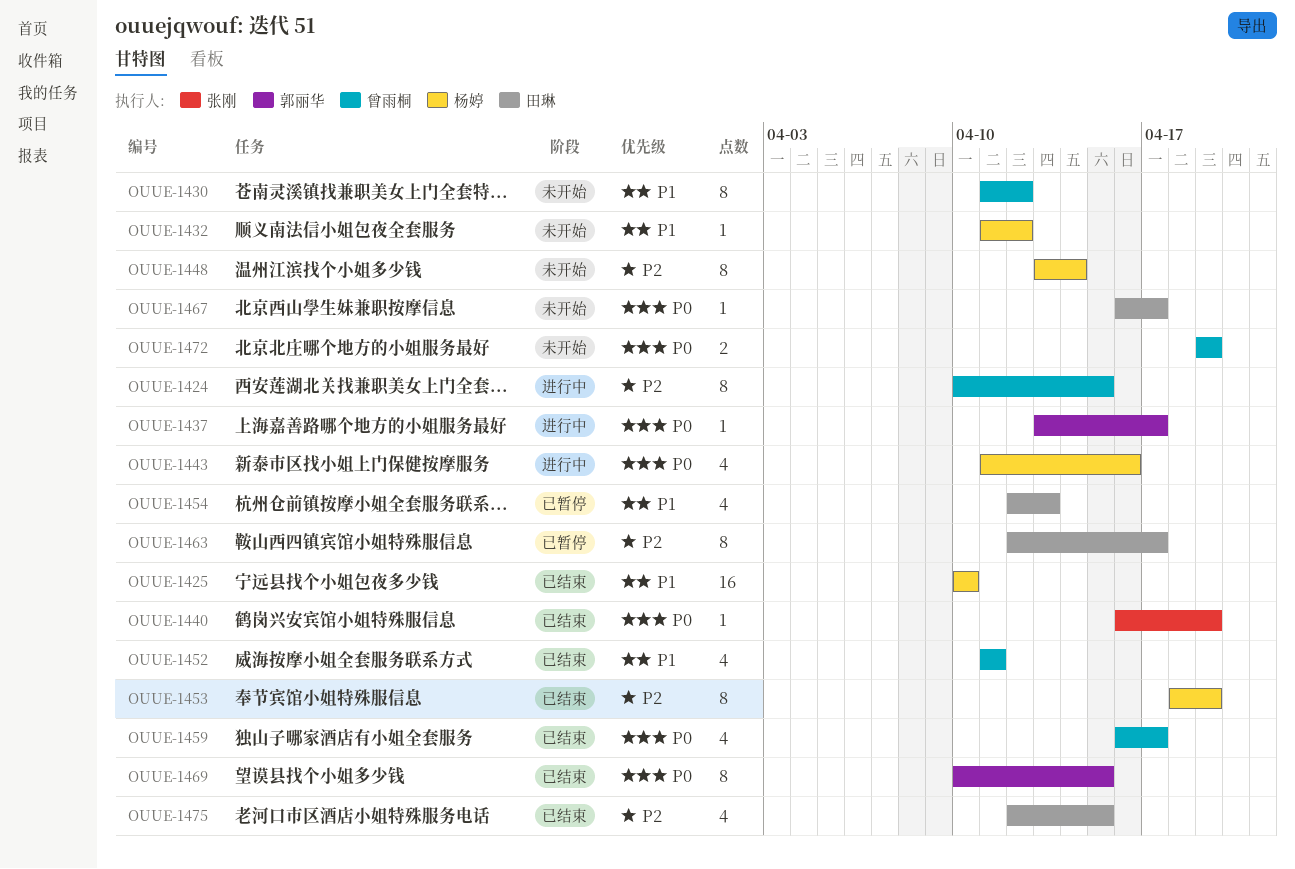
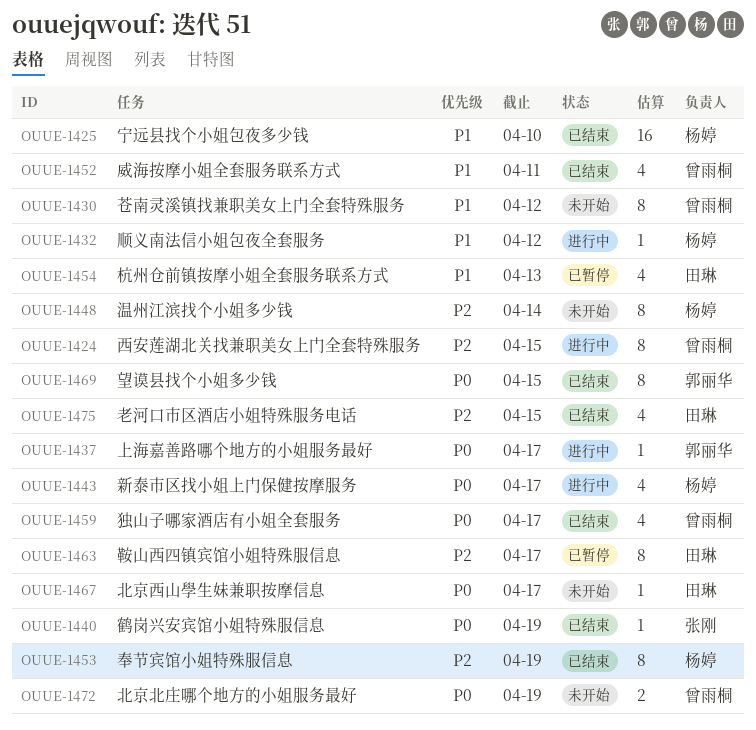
OUUE-1432, status: 未开始 -> 进行中
OUUE-1443, due: Apr 16 -> Apr 17

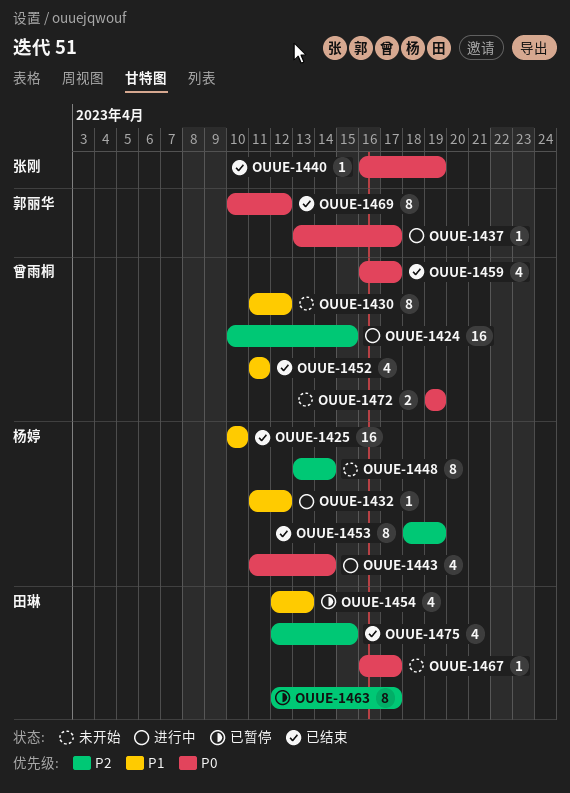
OUUE-1424, estimate: 8 -> 16
OUUE-1443, due: Apr 17 -> Apr 14
OUUE-1469, due: Apr 15 -> Apr 12

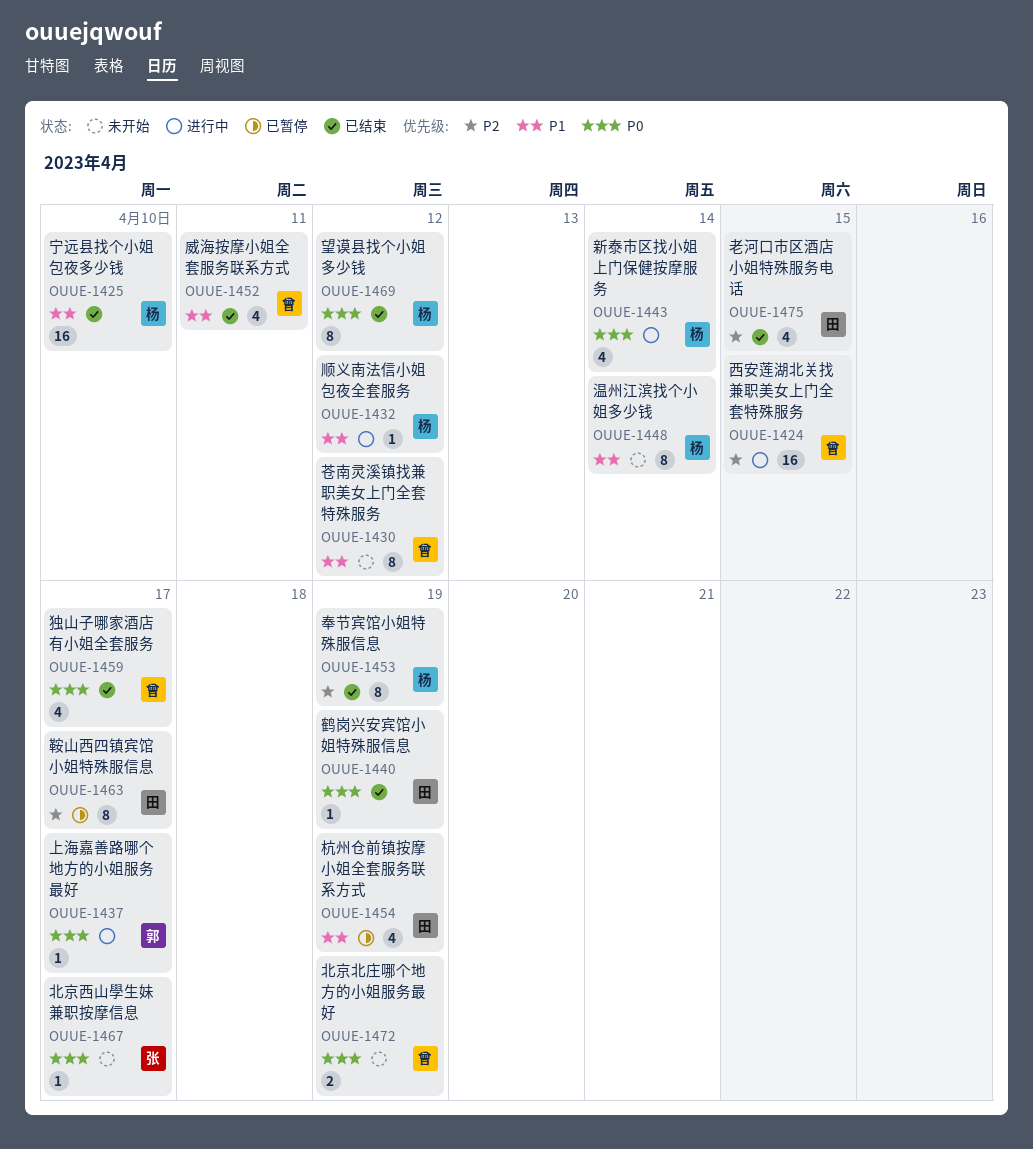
OUUE-1440, owner: 张刚 -> 田琳
OUUE-1448, priority: P2 -> P1
OUUE-1454, due: Apr 13 -> Apr 19
OUUE-1467, owner: 田琳 -> 张刚
OUUE-1469, owner: 郭丽华 -> 杨婷

